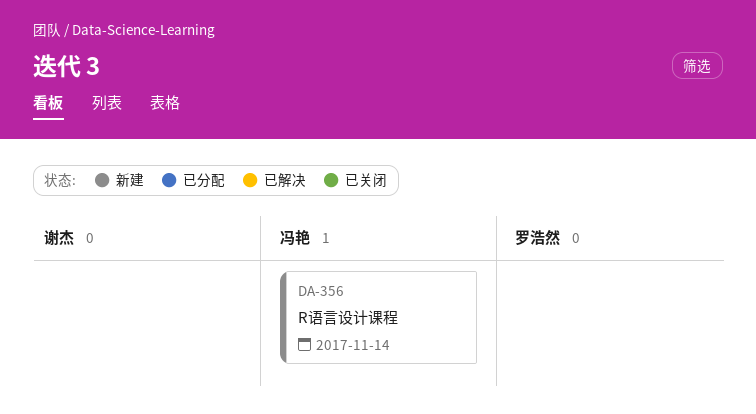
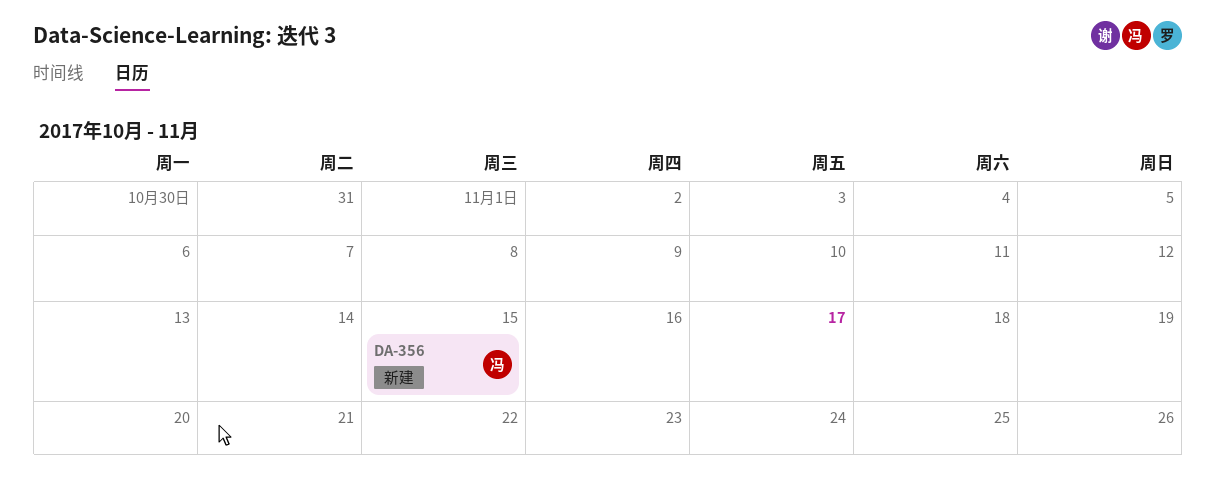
DA-356, due: Nov 14 -> Nov 15

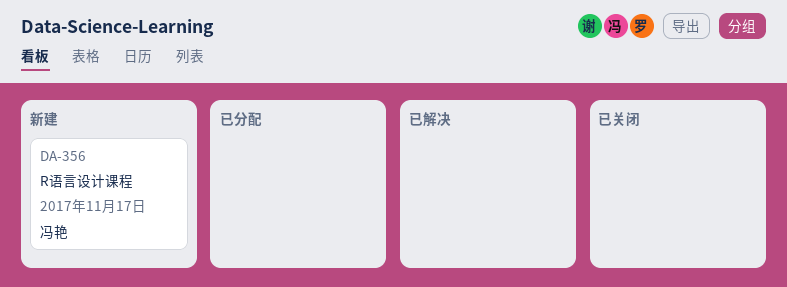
DA-356, due: Nov 15 -> Nov 17

